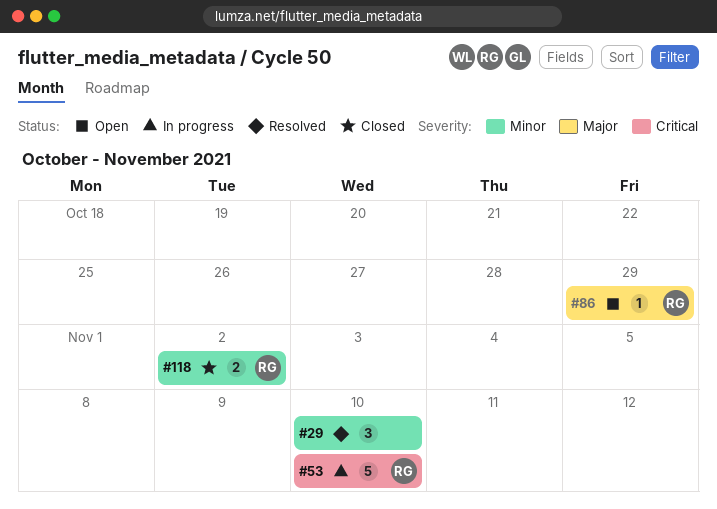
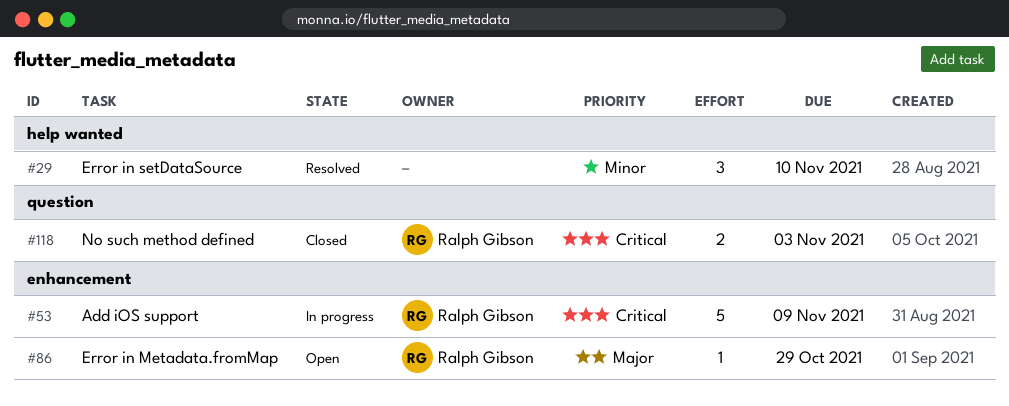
#53, due: Nov 10 -> Nov 9
#118, priority: Minor -> Critical
#118, due: Nov 2 -> Nov 3

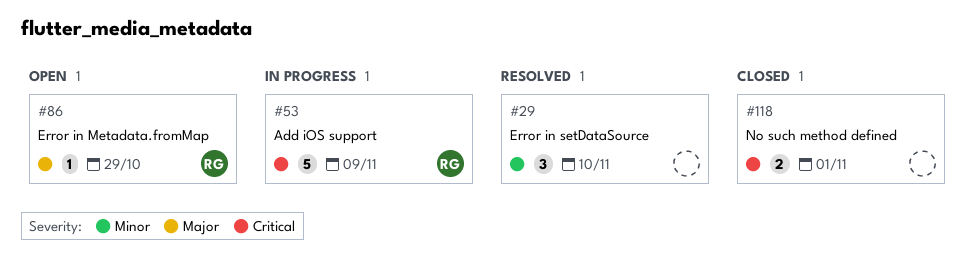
#118, owner: Ralph Gibson -> none
#118, due: Nov 3 -> Nov 1

